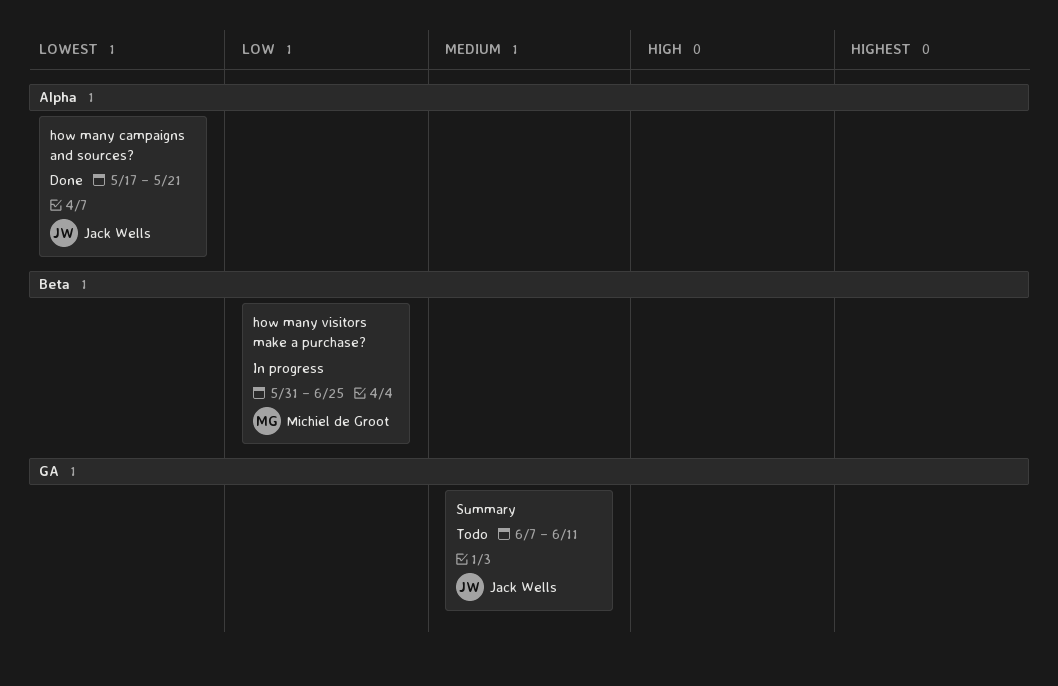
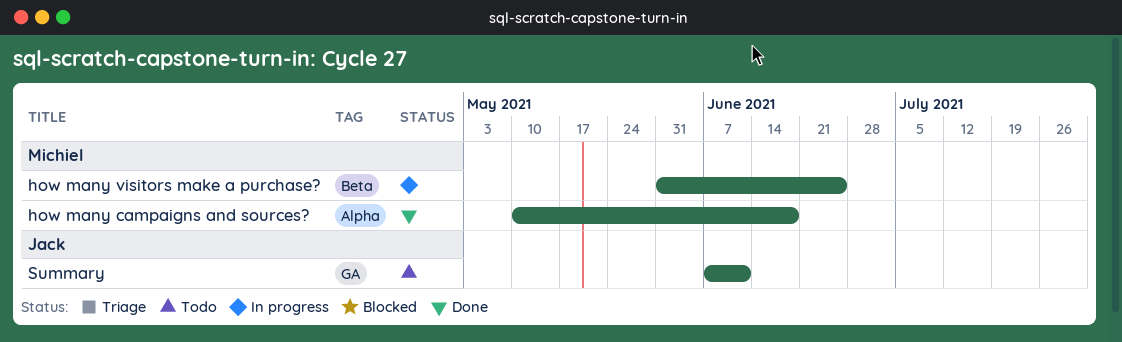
how many campaigns and sources?, owner: Jack Wells -> Michiel de Groot
how many campaigns and sources?, start: May 17 -> May 10
how many campaigns and sources?, due: May 21 -> Jun 18

